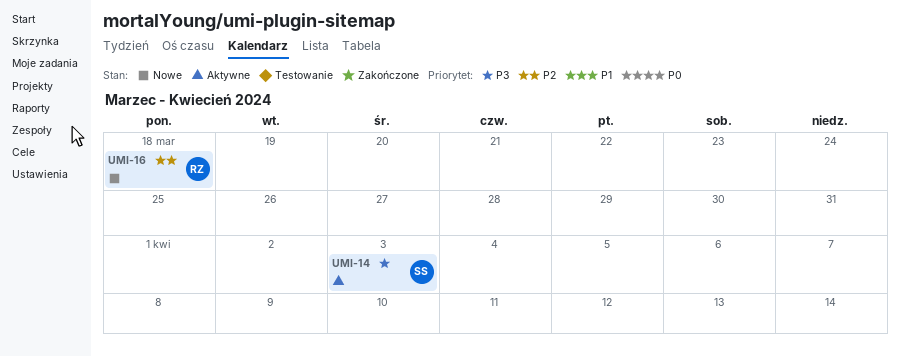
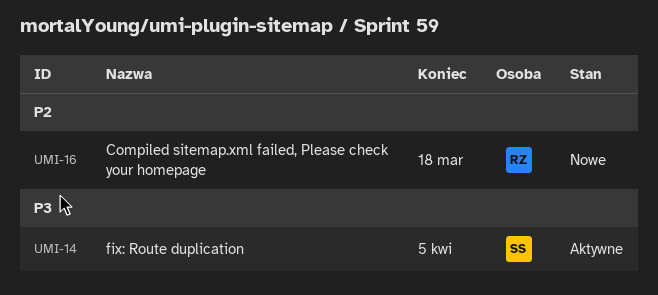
UMI-14, due: Apr 3 -> Apr 5

